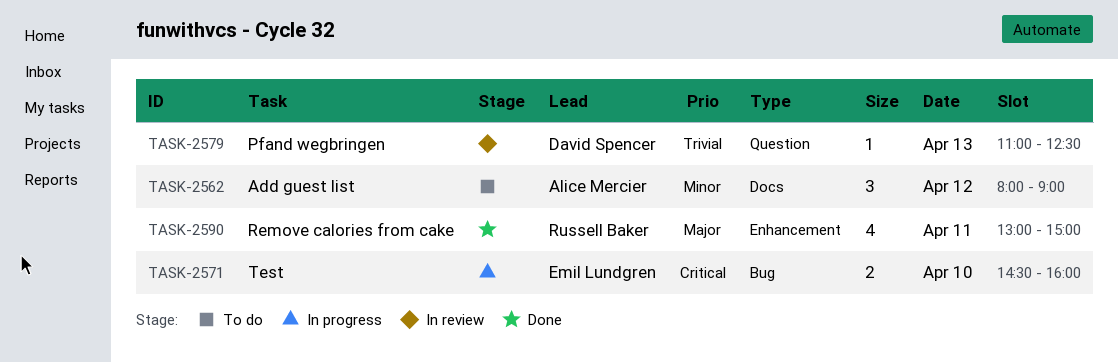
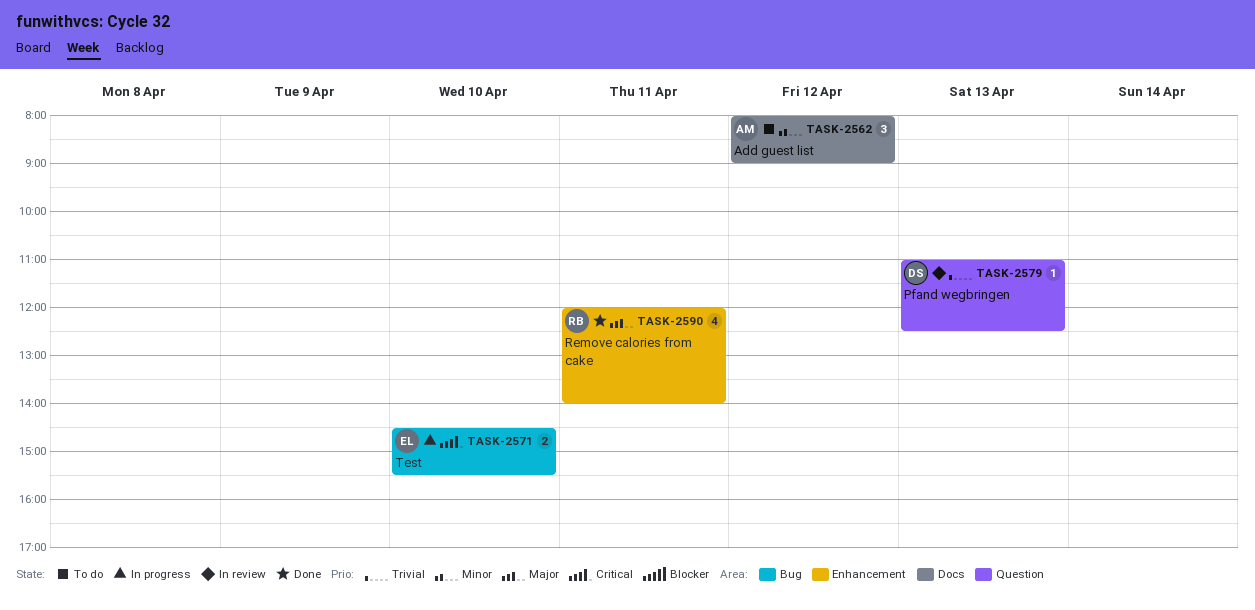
TASK-2571, ends: 16:00 -> 15:30
TASK-2590, begins: 13:00 -> 12:00
TASK-2590, ends: 15:00 -> 14:00

